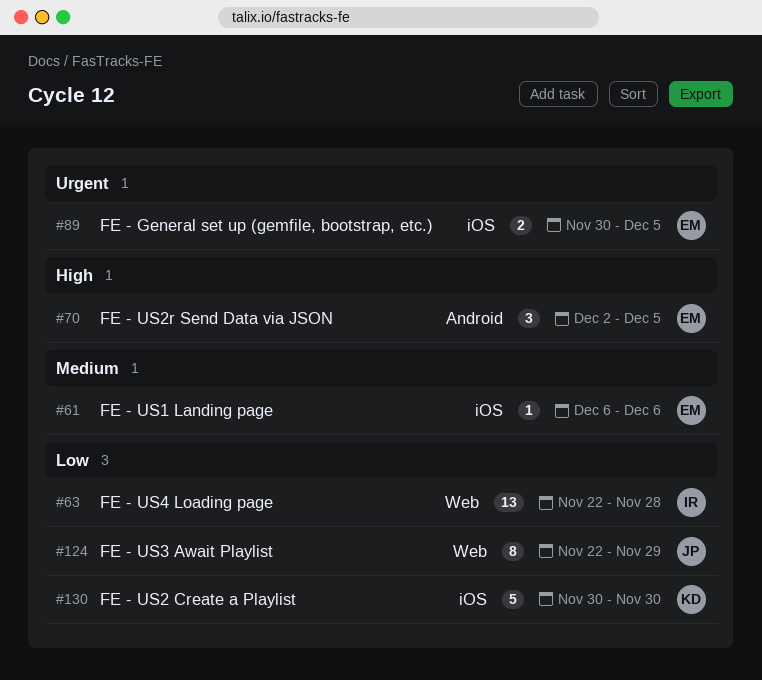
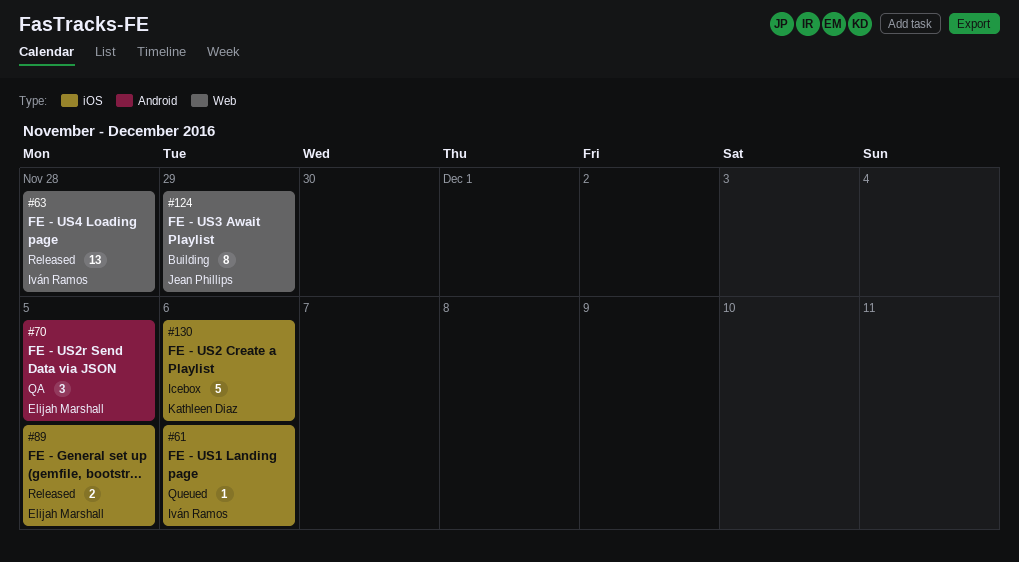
#61, owner: Elijah Marshall -> Iván Ramos
#130, due: Nov 30 -> Dec 6

